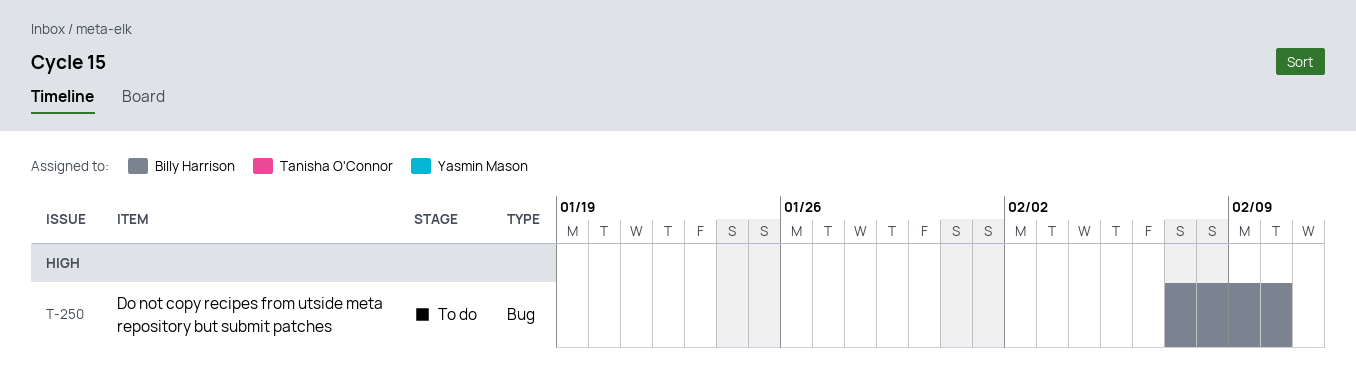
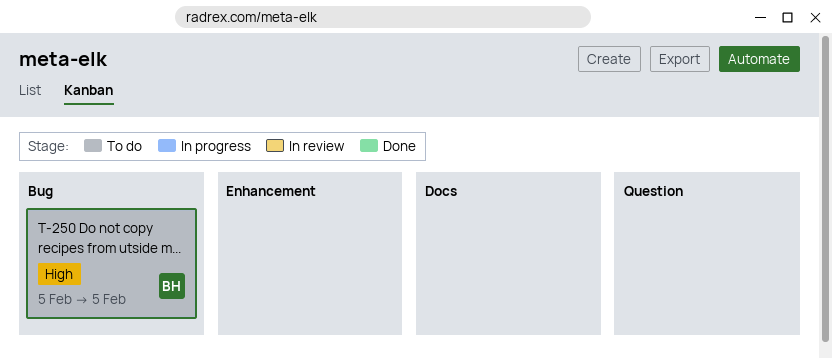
T-250, start: Feb 7 -> Feb 5
T-250, due: Feb 10 -> Feb 5

